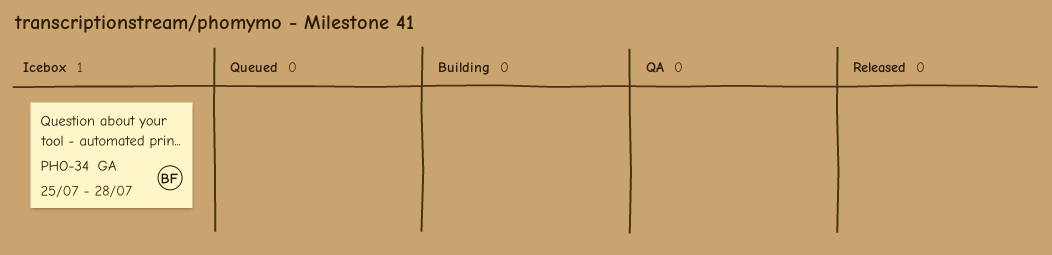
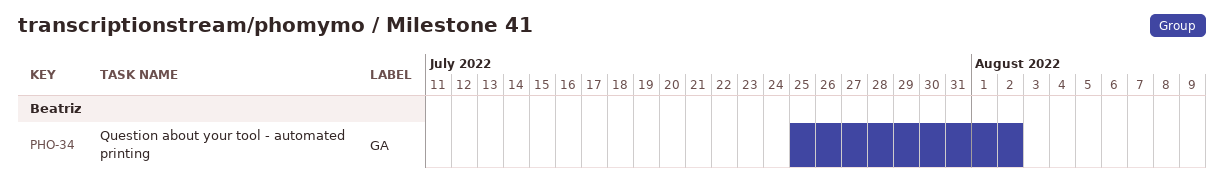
PHO-34, due: Jul 28 -> Aug 2

